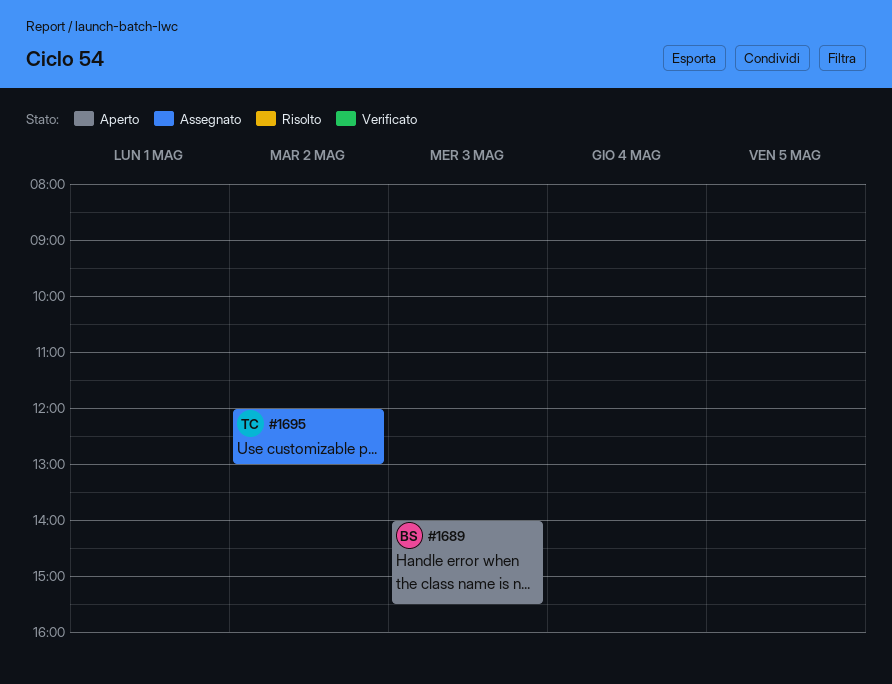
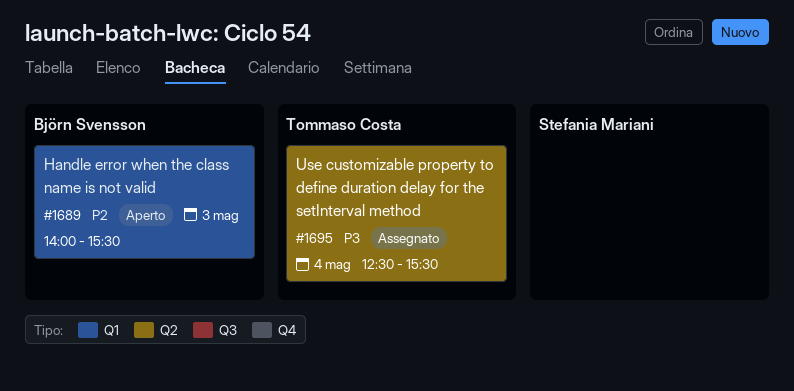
#1695, day: May 2 -> May 4
#1695, begins: 12:00 -> 12:30
#1695, ends: 13:00 -> 15:30

